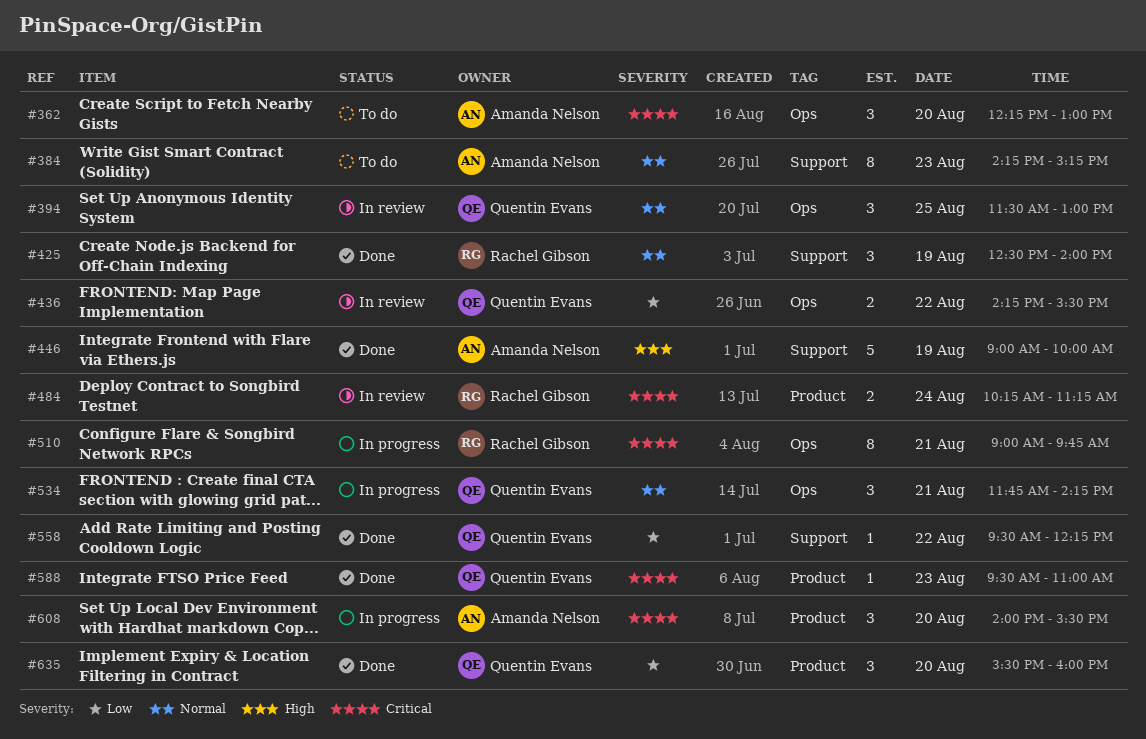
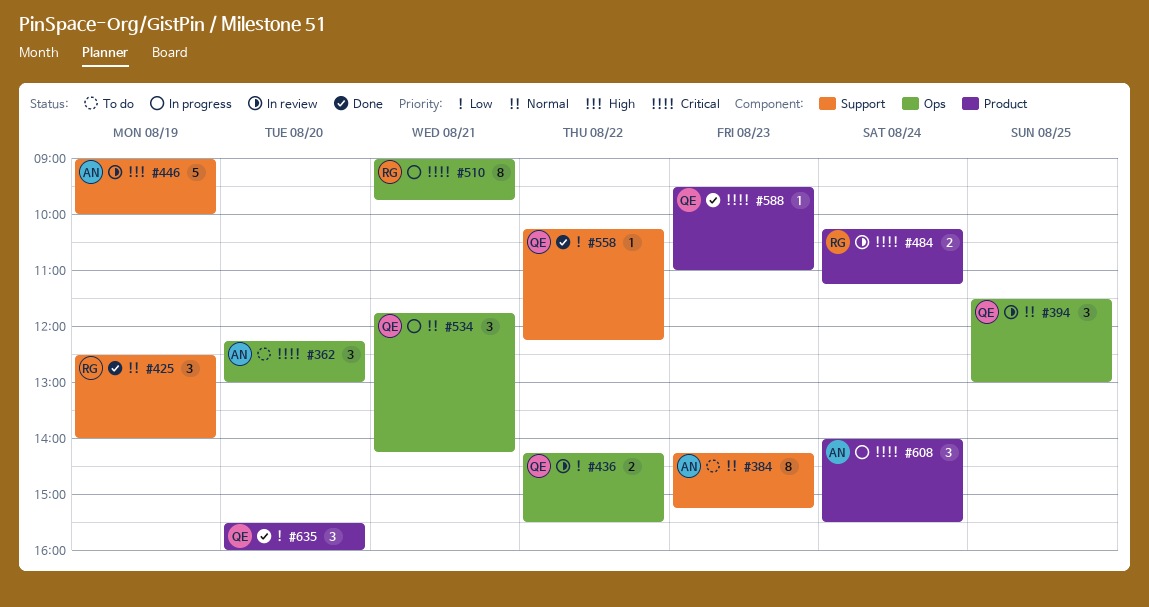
#446, status: Done -> In review
#558, begins: 09:30 -> 10:15
#608, day: Aug 20 -> Aug 24

